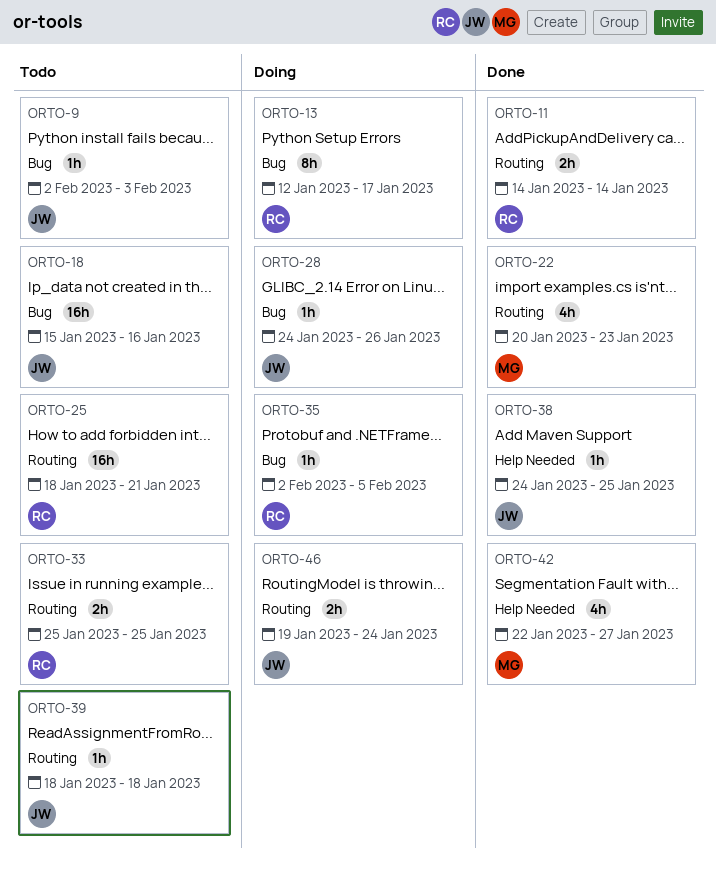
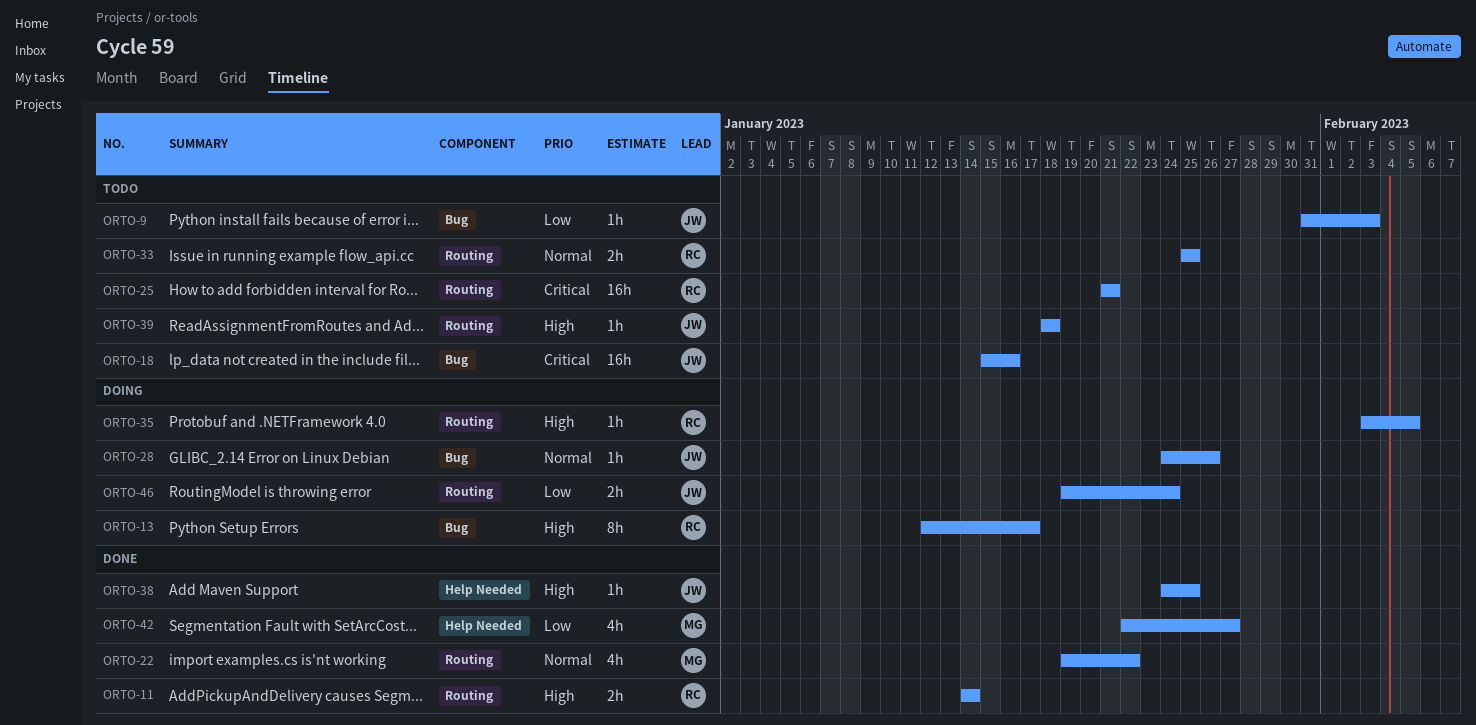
ORTO-9, start: Feb 2 -> Jan 31
ORTO-22, start: Jan 20 -> Jan 19
ORTO-22, due: Jan 23 -> Jan 22
ORTO-25, start: Jan 18 -> Jan 21
ORTO-35, label: Bug -> Routing
ORTO-35, start: Feb 2 -> Feb 3

